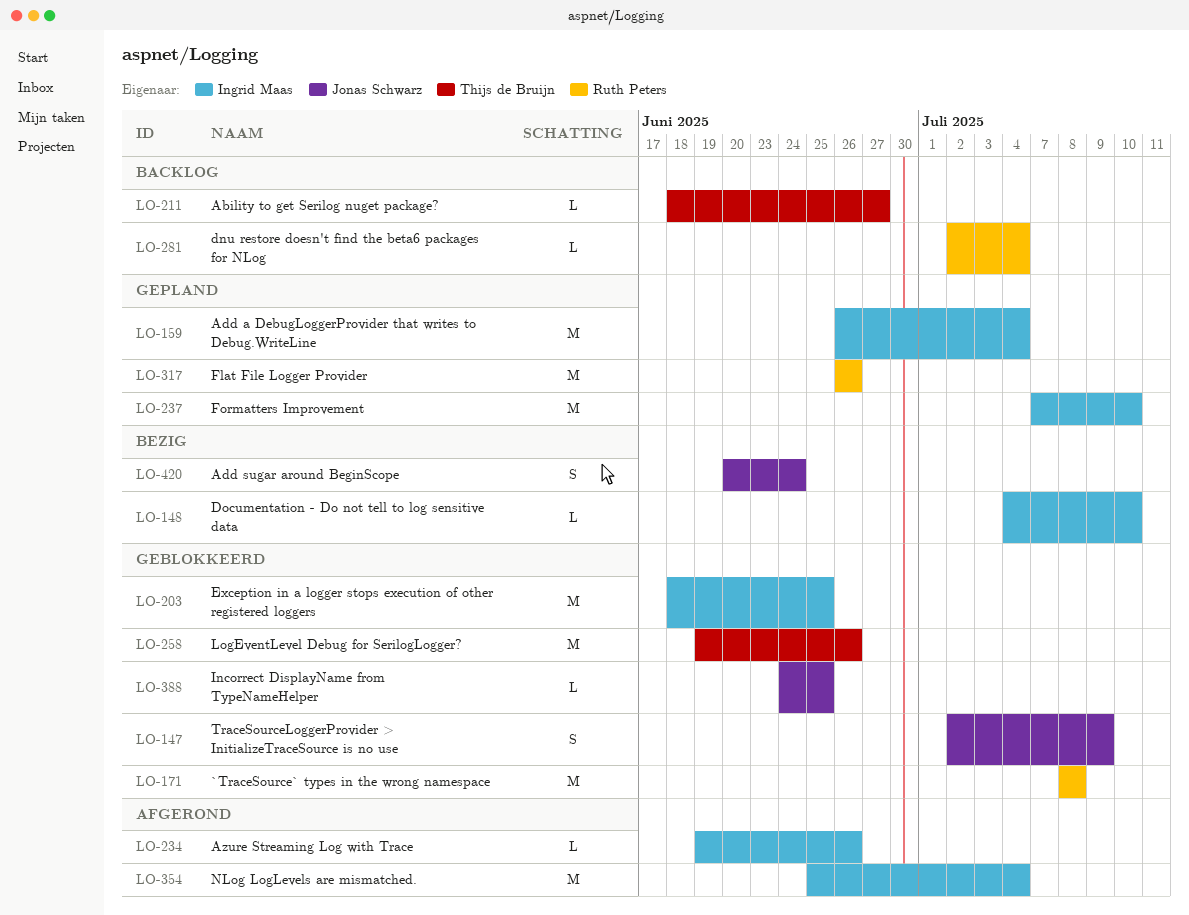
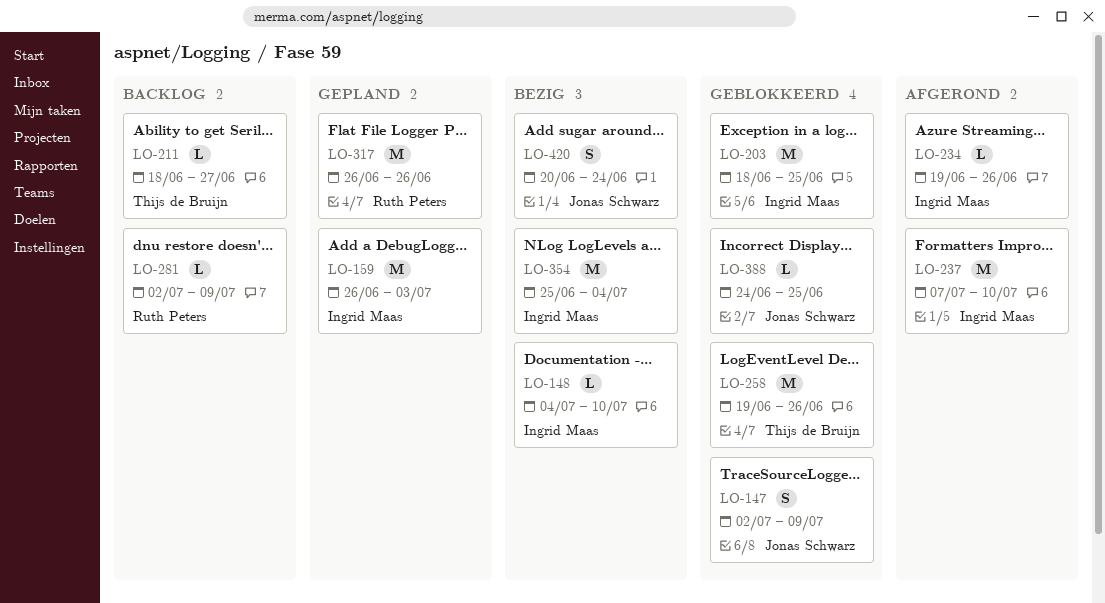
LO-159, due: Jul 4 -> Jul 3
LO-171: present -> none
LO-237, status: Gepland -> Afgerond
LO-281, due: Jul 4 -> Jul 9
LO-354, status: Afgerond -> Bezig

